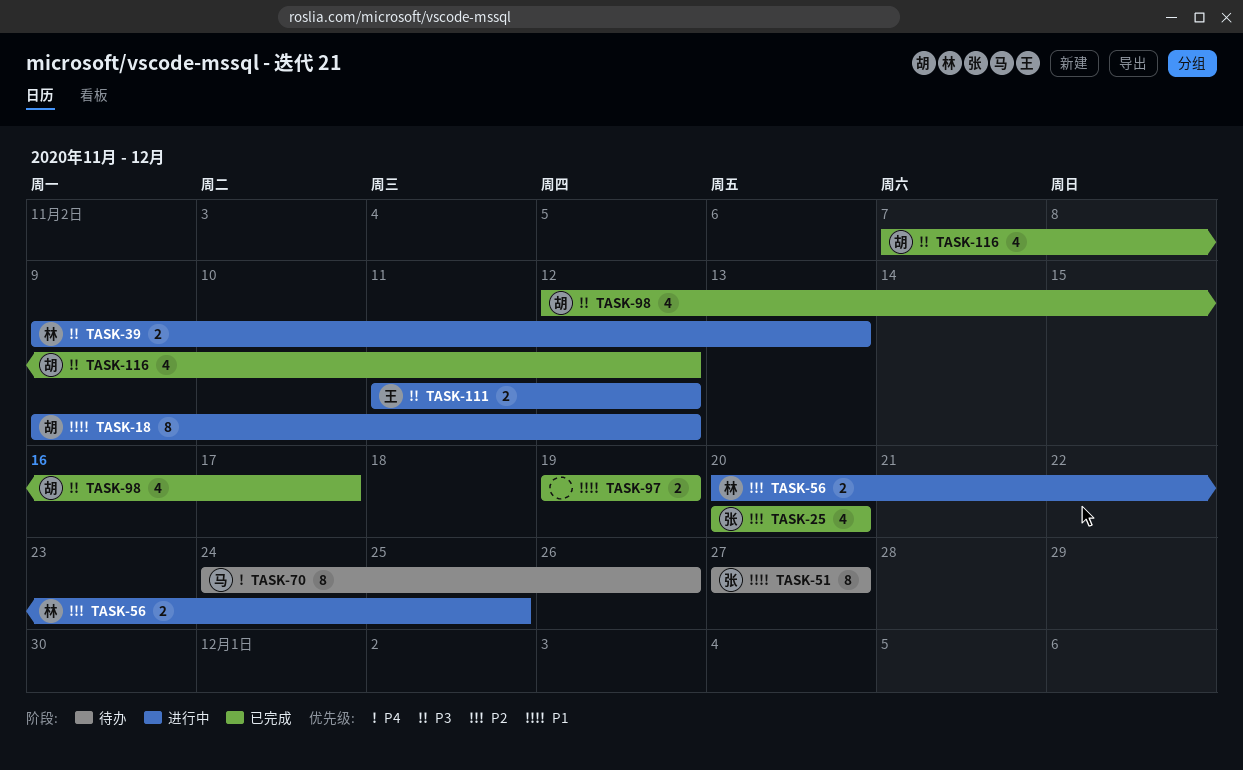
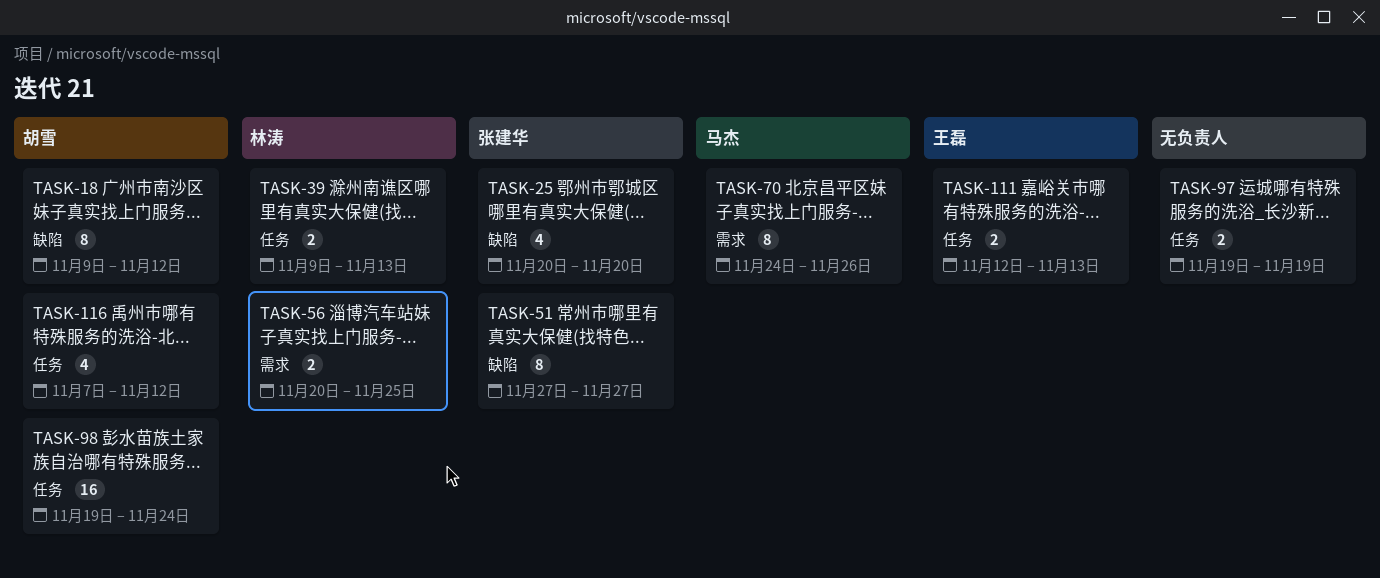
TASK-98, estimate: 4 -> 16
TASK-98, start: Nov 12 -> Nov 19
TASK-98, due: Nov 17 -> Nov 24
TASK-111, start: Nov 11 -> Nov 12
TASK-111, due: Nov 12 -> Nov 13

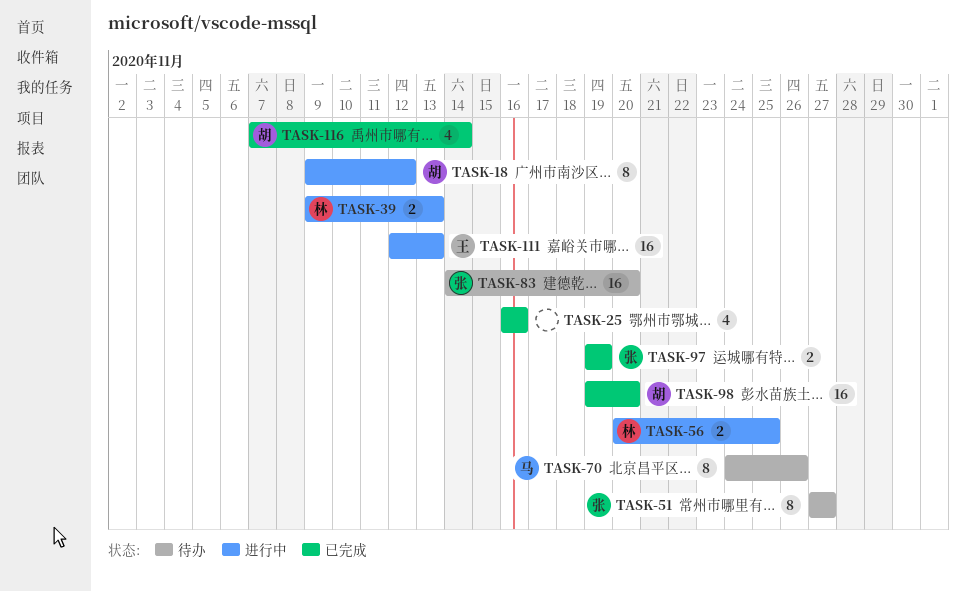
TASK-25, owner: 张建华 -> none
TASK-25, start: Nov 20 -> Nov 16
TASK-25, due: Nov 20 -> Nov 16
TASK-83: none -> present
TASK-97, owner: none -> 张建华
TASK-98, due: Nov 24 -> Nov 20
TASK-111, estimate: 2 -> 16
TASK-116, due: Nov 12 -> Nov 14

